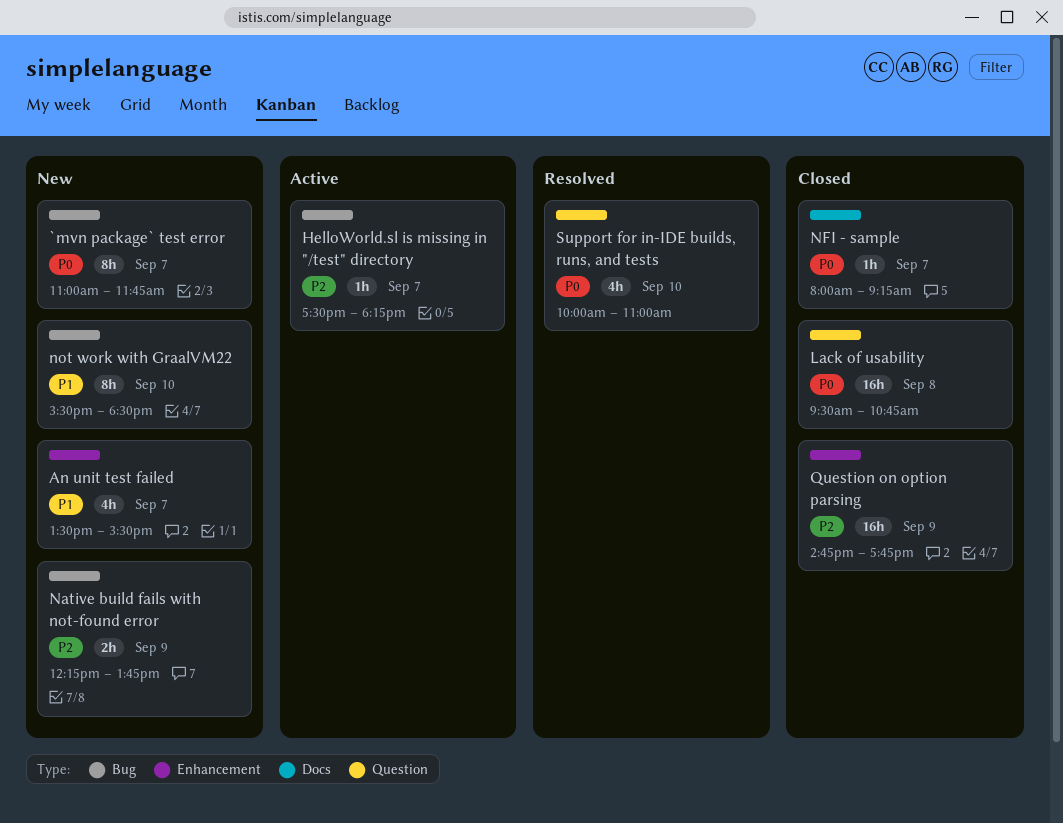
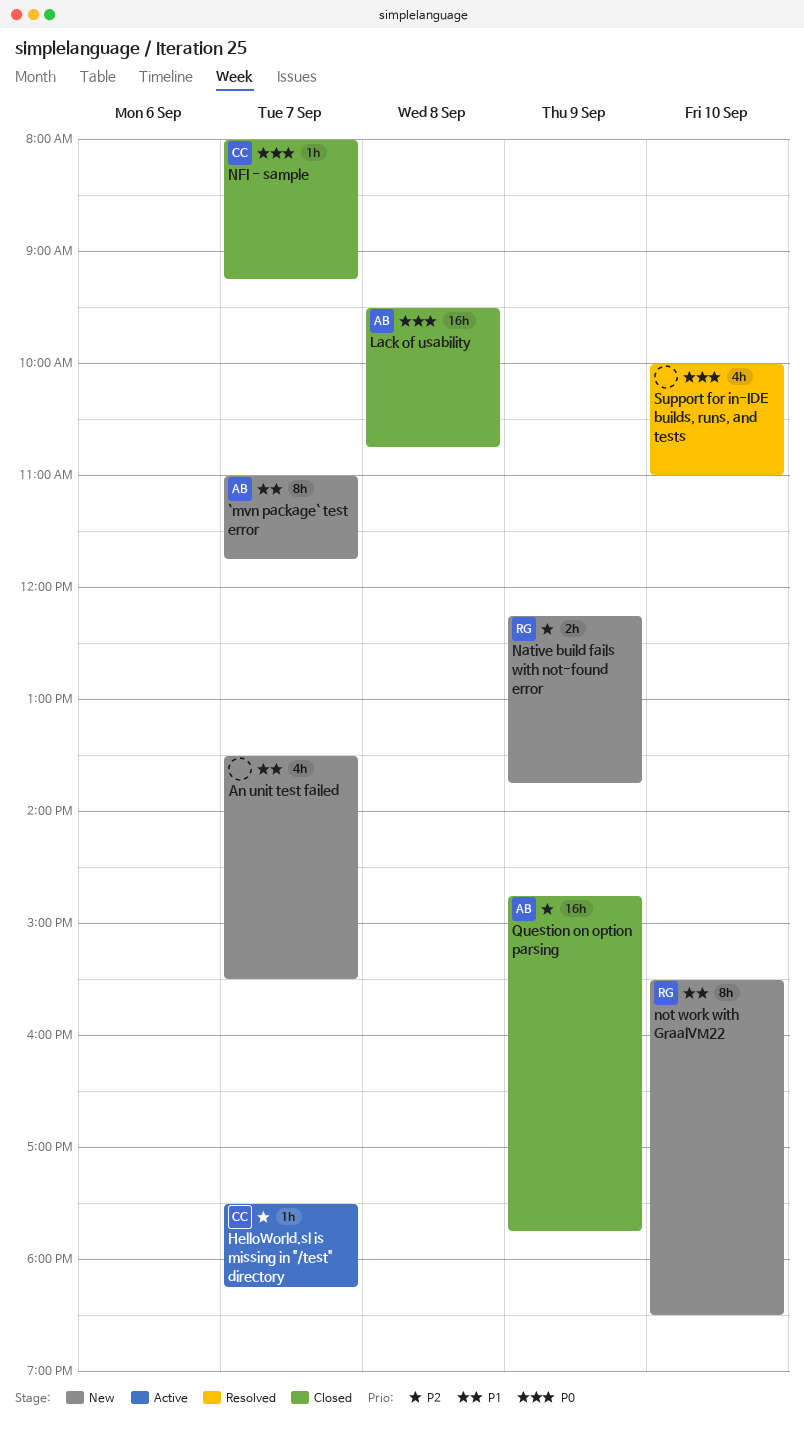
`mvn package` test error, priority: P0 -> P1

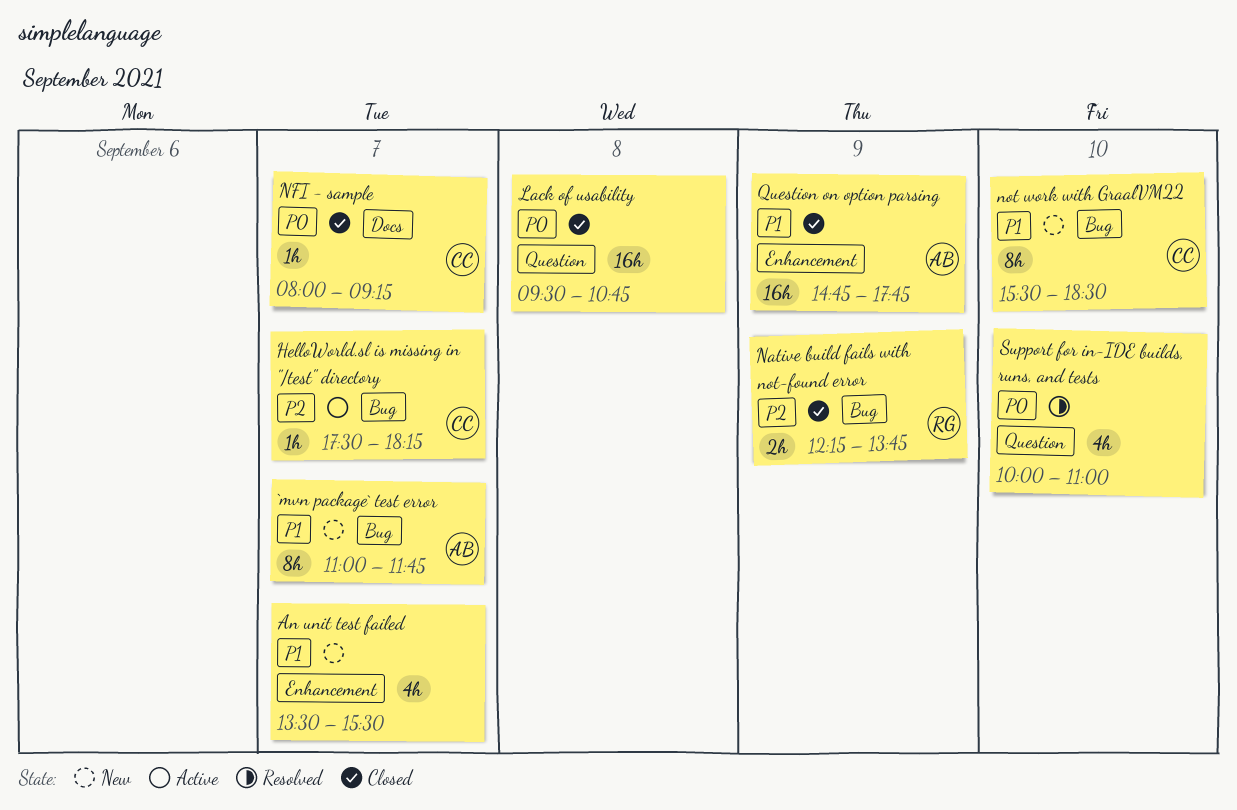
Lack of usability, owner: AB -> none
Native build fails with not-found error, status: New -> Closed
not work with GraalVM22, owner: RG -> CC
Question on option parsing, priority: P2 -> P1

